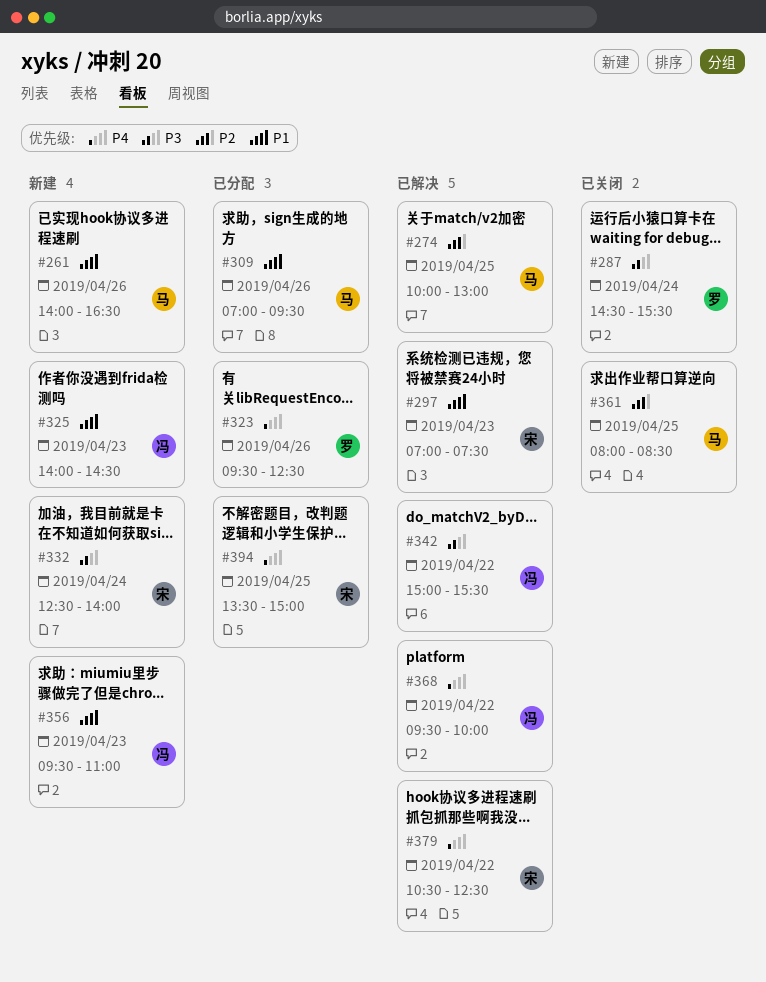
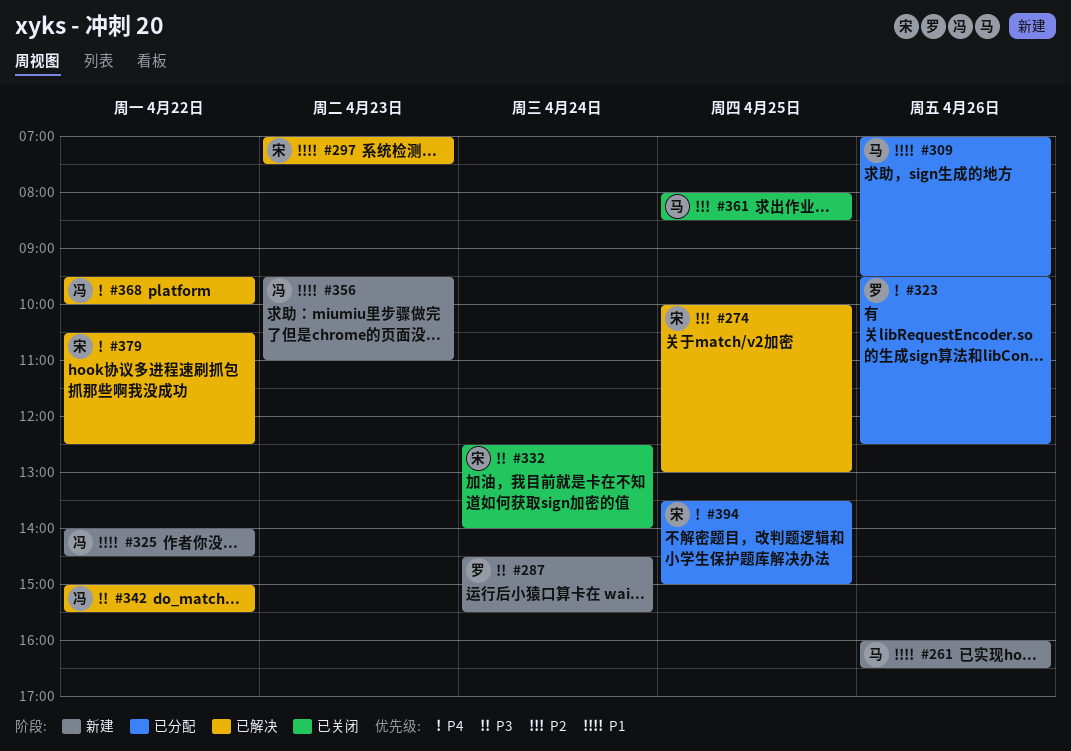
#261, begins: 14:00 -> 16:00
#274, owner: 马 -> 宋
#287, status: 已关闭 -> 新建
#325, day: Apr 23 -> Apr 22
#332, status: 新建 -> 已关闭

